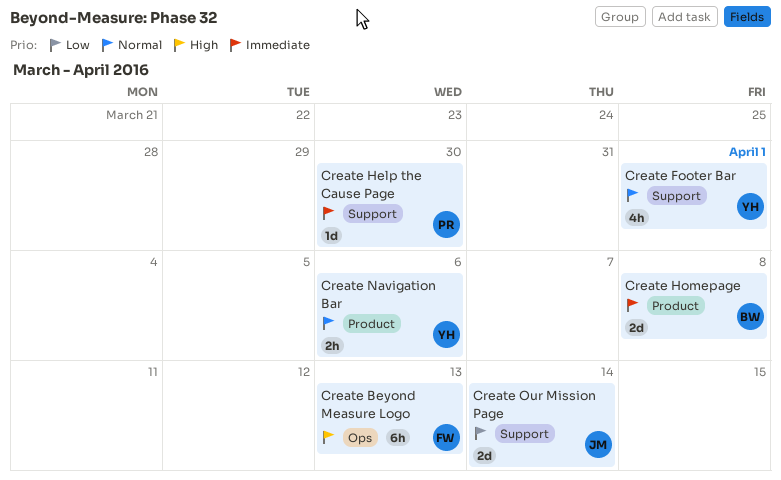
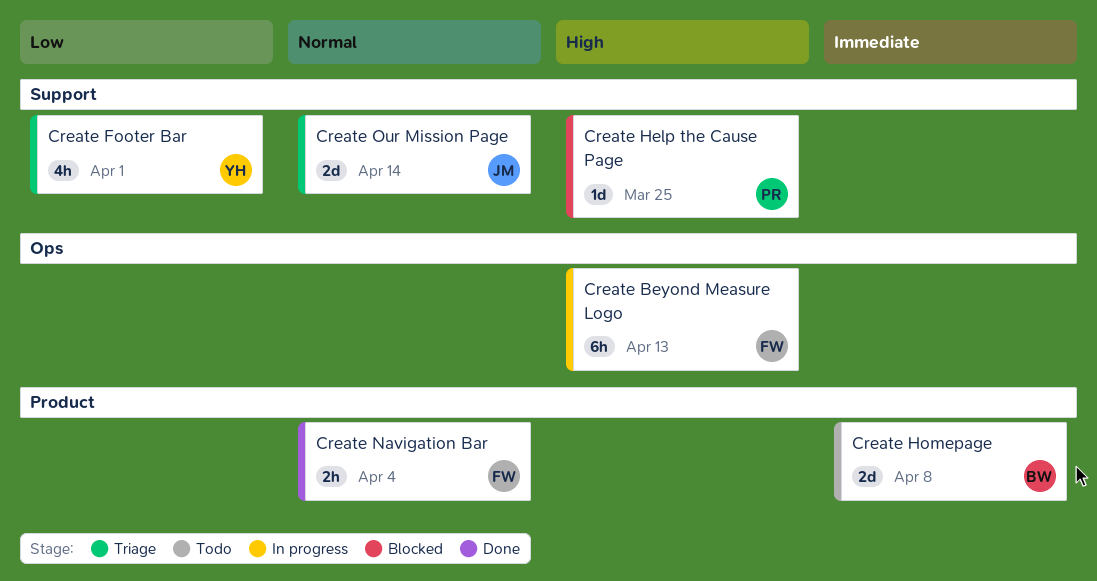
Create Footer Bar, priority: Normal -> Low
Create Help the Cause Page, priority: Immediate -> High
Create Help the Cause Page, due: Mar 30 -> Mar 25
Create Navigation Bar, owner: YH -> FW
Create Navigation Bar, due: Apr 6 -> Apr 4
Create Our Mission Page, priority: Low -> Normal

